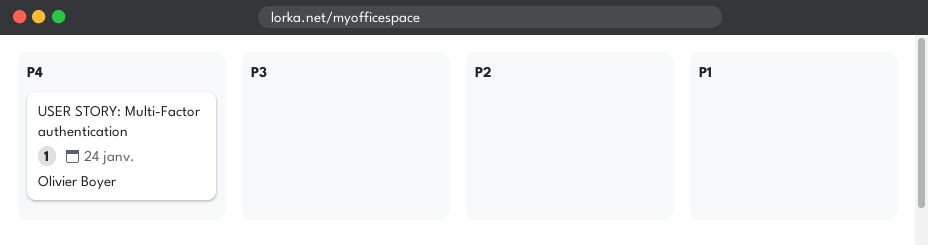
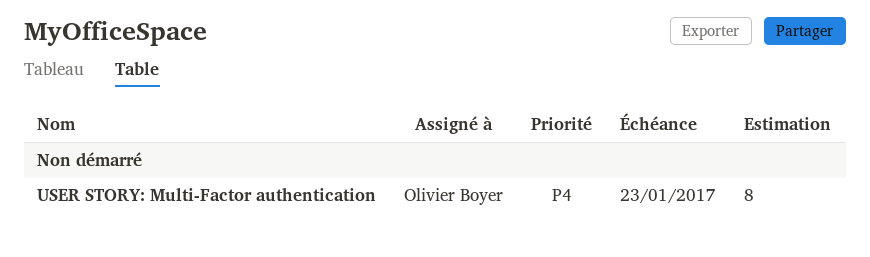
USER STORY: Multi-Factor authentication, estimate: 1 -> 8
USER STORY: Multi-Factor authentication, due: Jan 24 -> Jan 23

